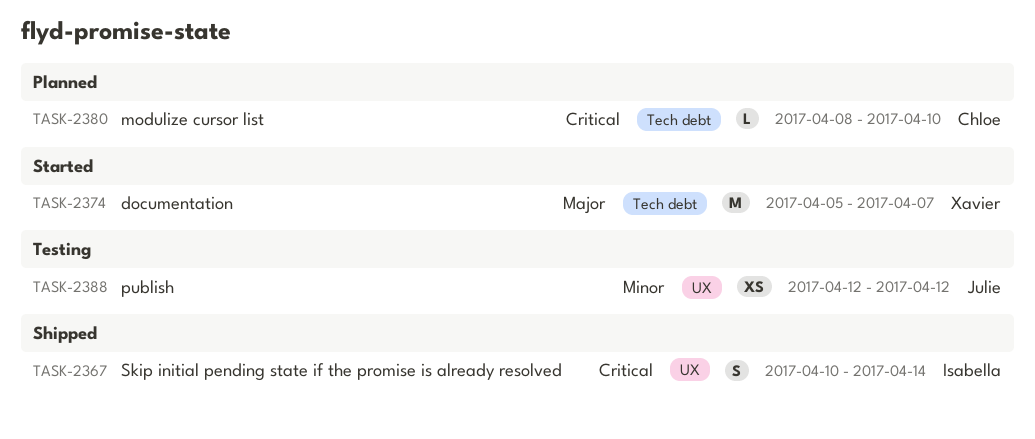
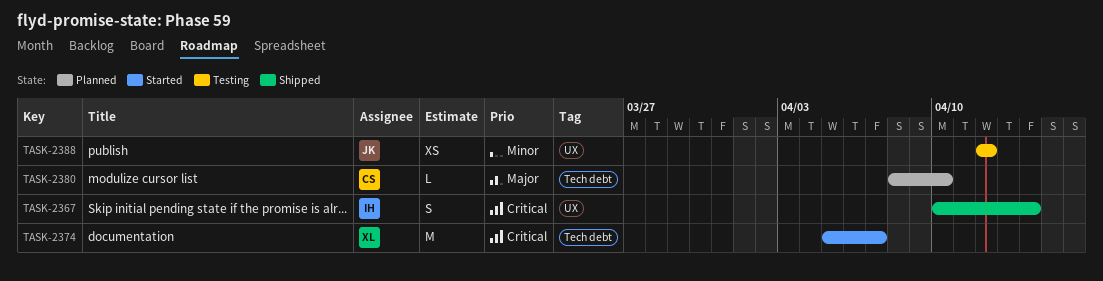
TASK-2374, priority: Major -> Critical
TASK-2380, priority: Critical -> Major

